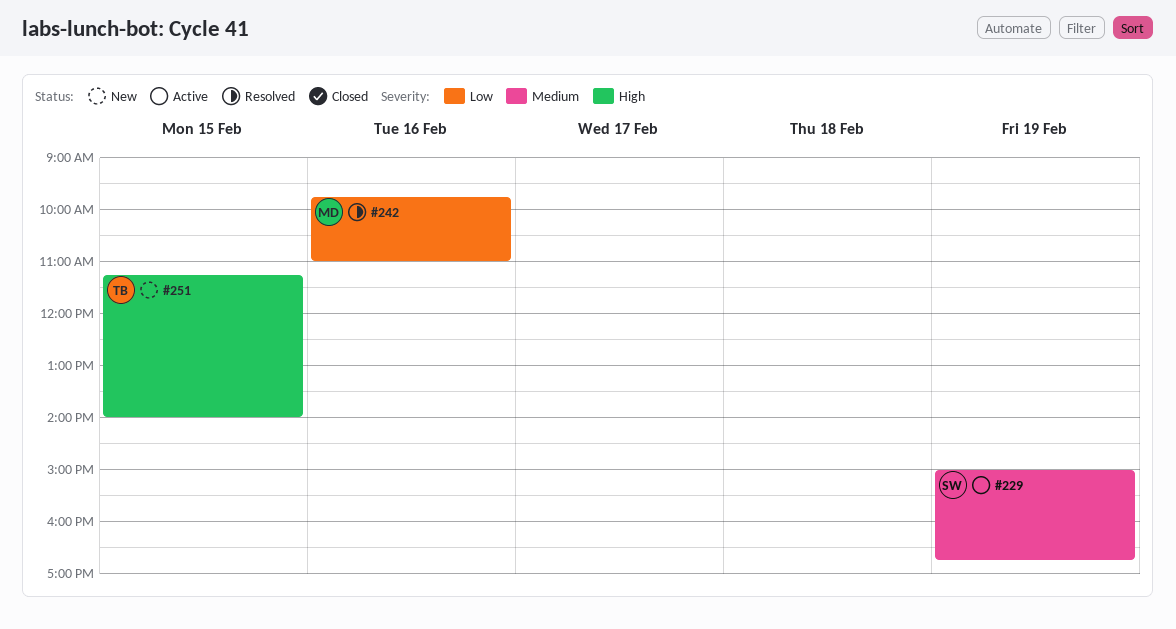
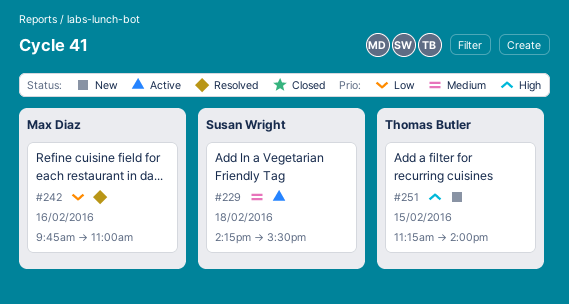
#229, day: Feb 19 -> Feb 18
#229, begins: 15:00 -> 14:15
#229, ends: 16:45 -> 15:30

